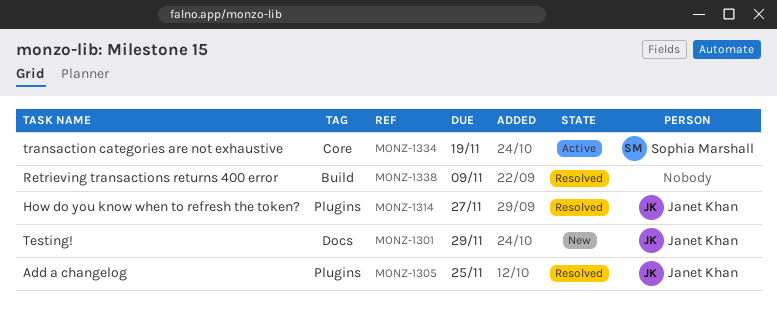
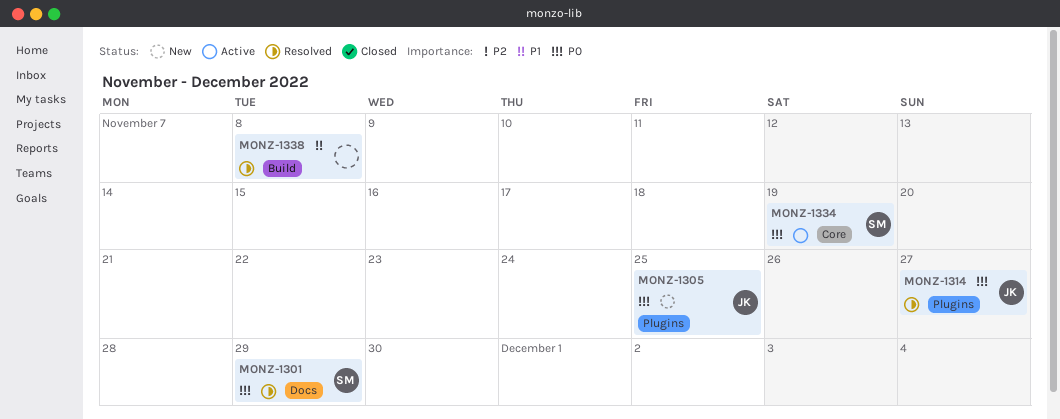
MONZ-1301, status: New -> Resolved
MONZ-1301, owner: Janet Khan -> Sophia Marshall
MONZ-1305, status: Resolved -> New
MONZ-1338, due: Nov 9 -> Nov 8

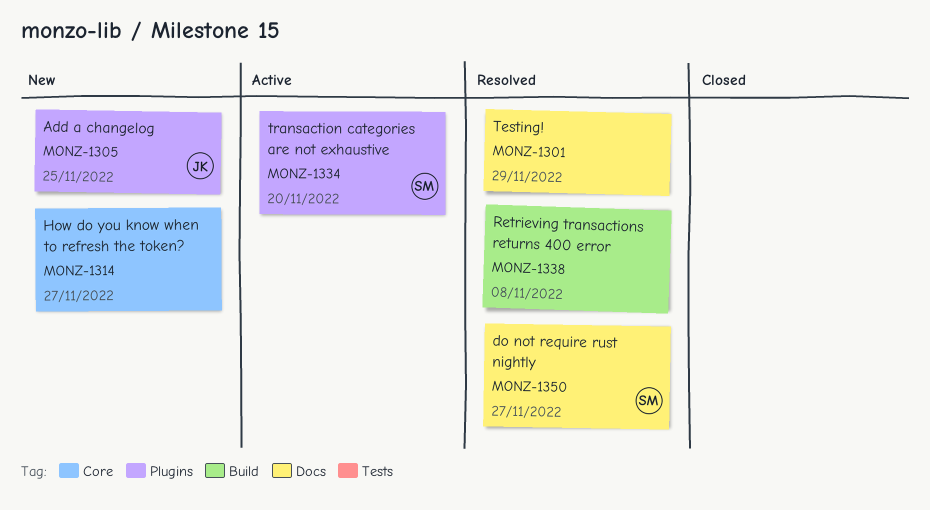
MONZ-1301, owner: SM -> none
MONZ-1314, status: Resolved -> New
MONZ-1314, owner: JK -> none
MONZ-1314, label: Plugins -> Core
MONZ-1334, label: Core -> Plugins
MONZ-1334, due: Nov 19 -> Nov 20
MONZ-1350: none -> present

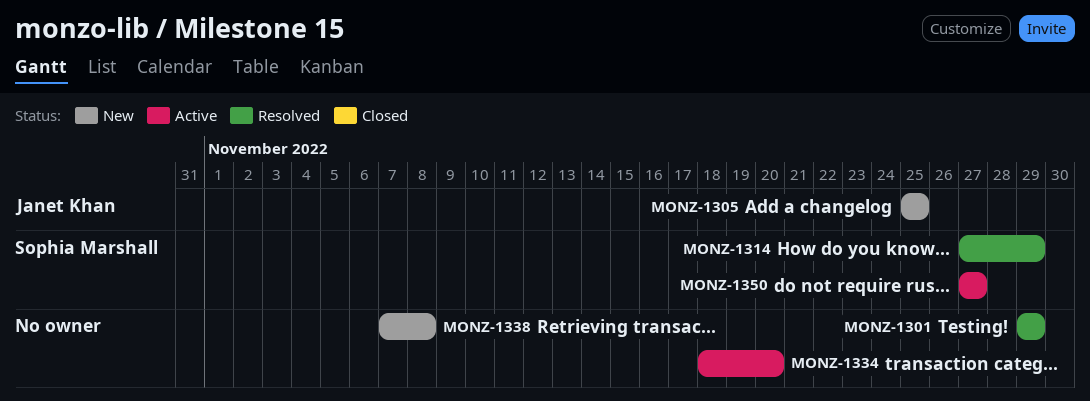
MONZ-1314, status: New -> Resolved
MONZ-1314, owner: none -> Sophia Marshall
MONZ-1314, due: Nov 27 -> Nov 29
MONZ-1334, owner: Sophia Marshall -> none
MONZ-1338, status: Resolved -> New
MONZ-1350, status: Resolved -> Active

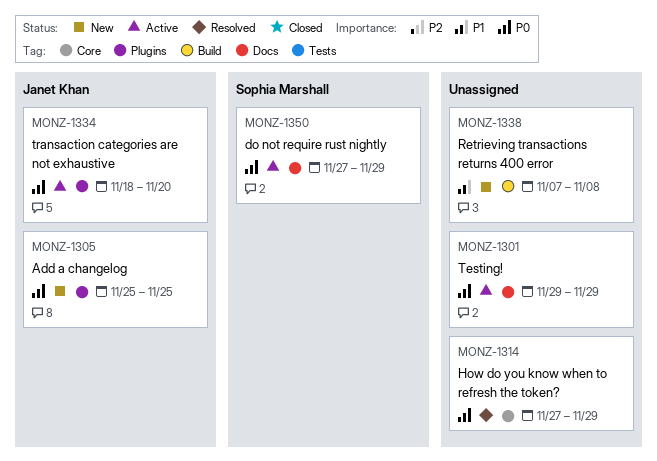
MONZ-1301, status: Resolved -> Active
MONZ-1314, owner: Sophia Marshall -> none
MONZ-1334, owner: none -> Janet Khan
MONZ-1350, due: Nov 27 -> Nov 29

